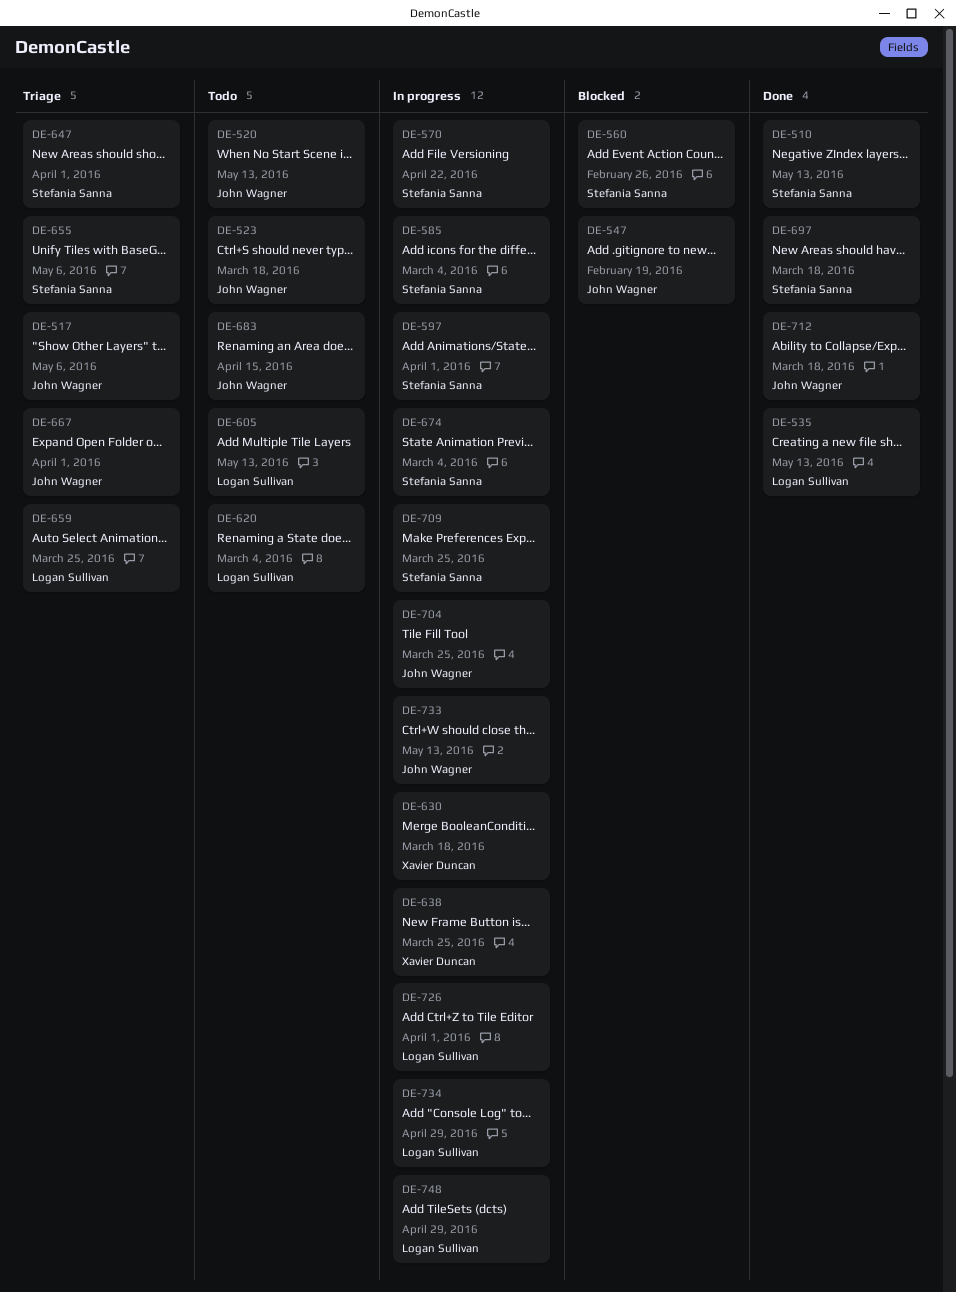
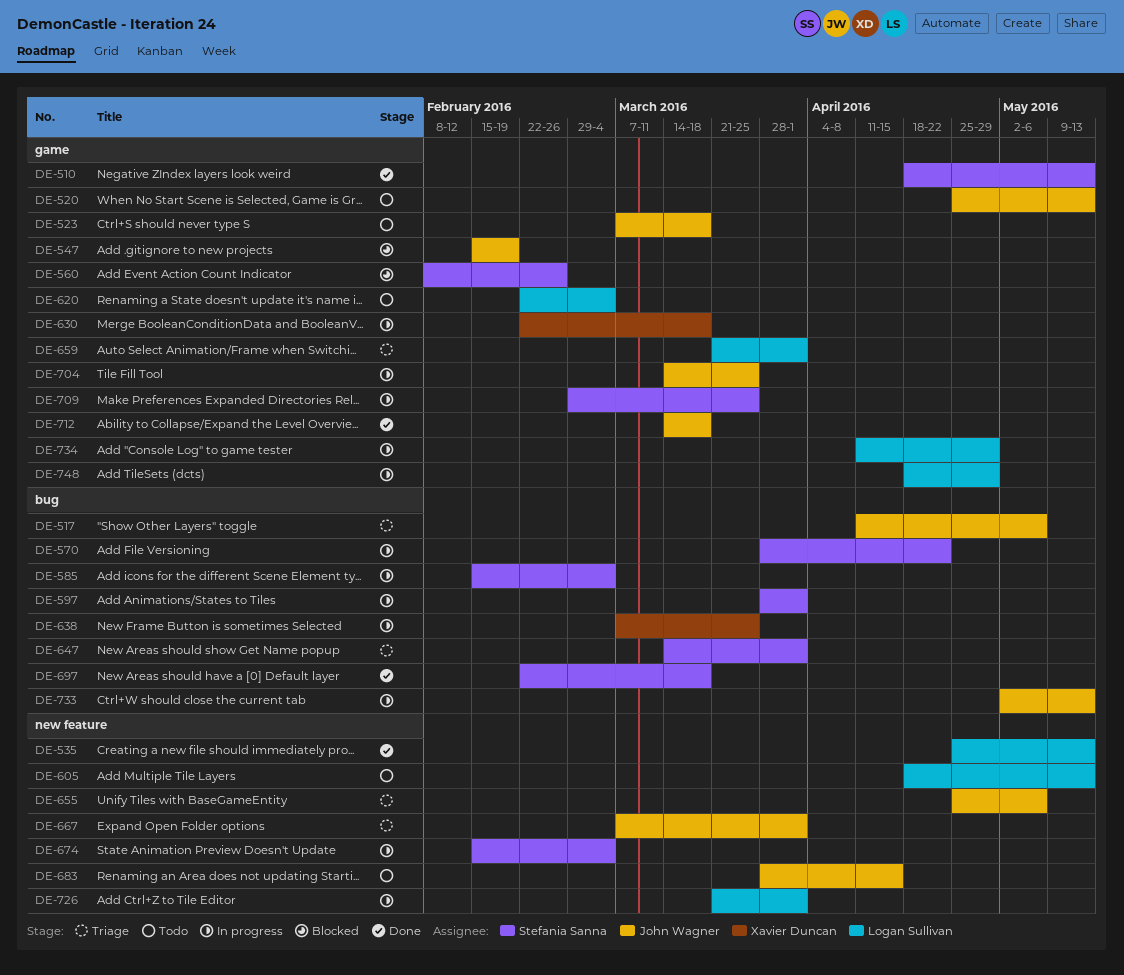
DE-655, owner: Stefania Sanna -> John Wagner
DE-659, due: Mar 25 -> Apr 1

